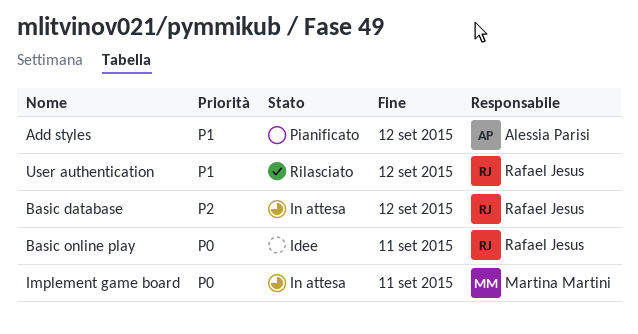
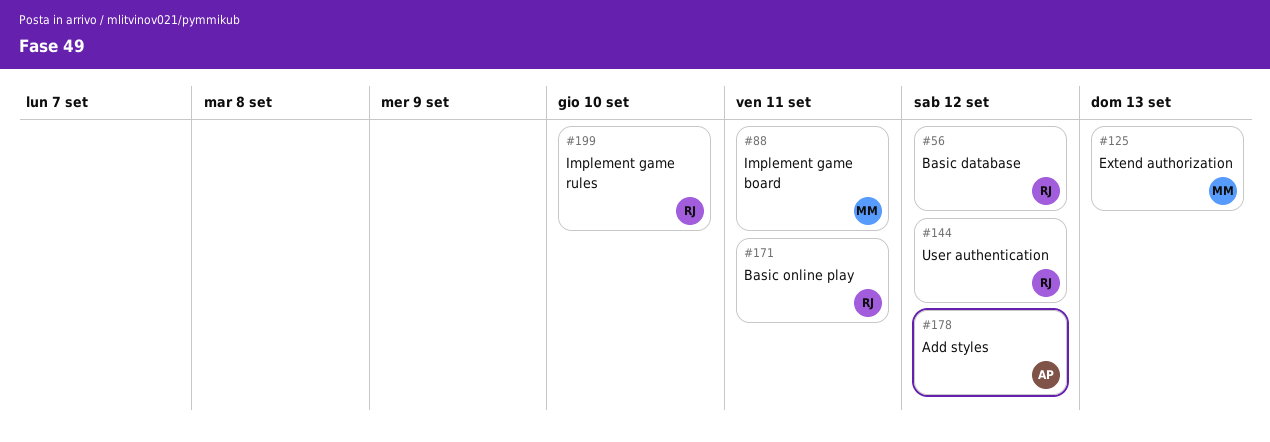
Extend authorization: none -> present
Implement game rules: none -> present

